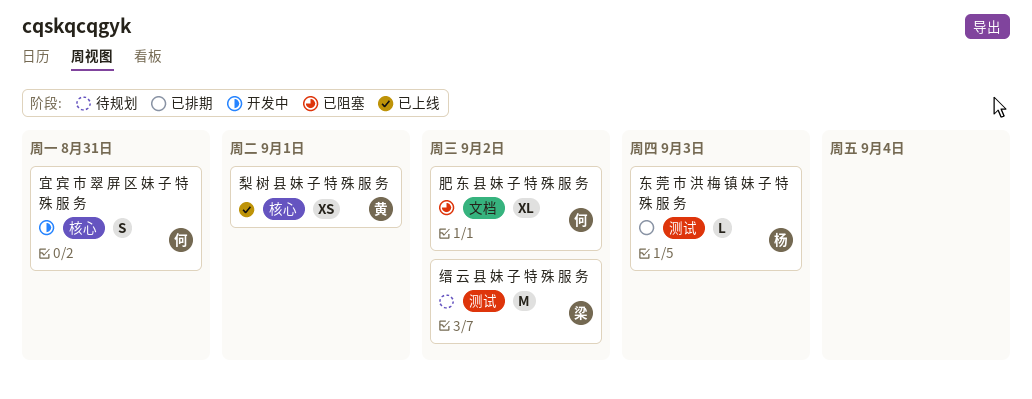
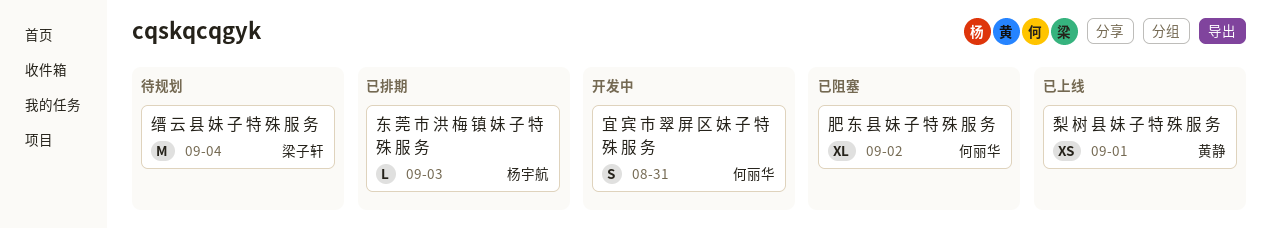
缙 云 县 妹 子 特 殊 服 务, due: Sep 2 -> Sep 4

